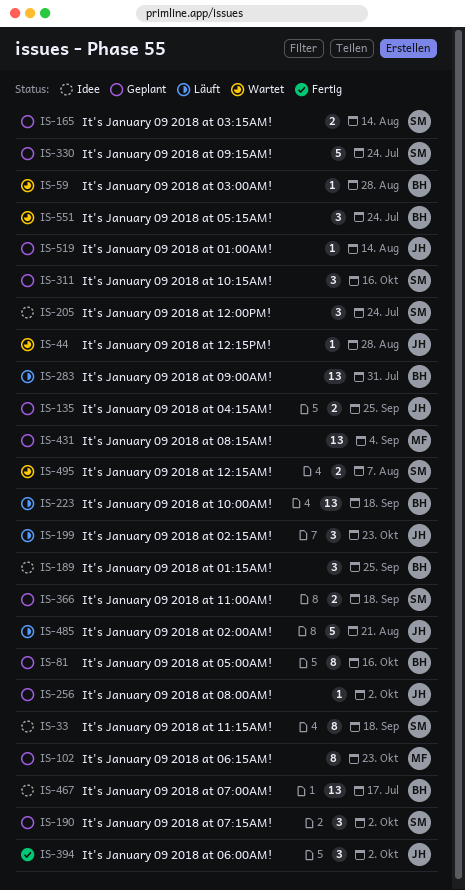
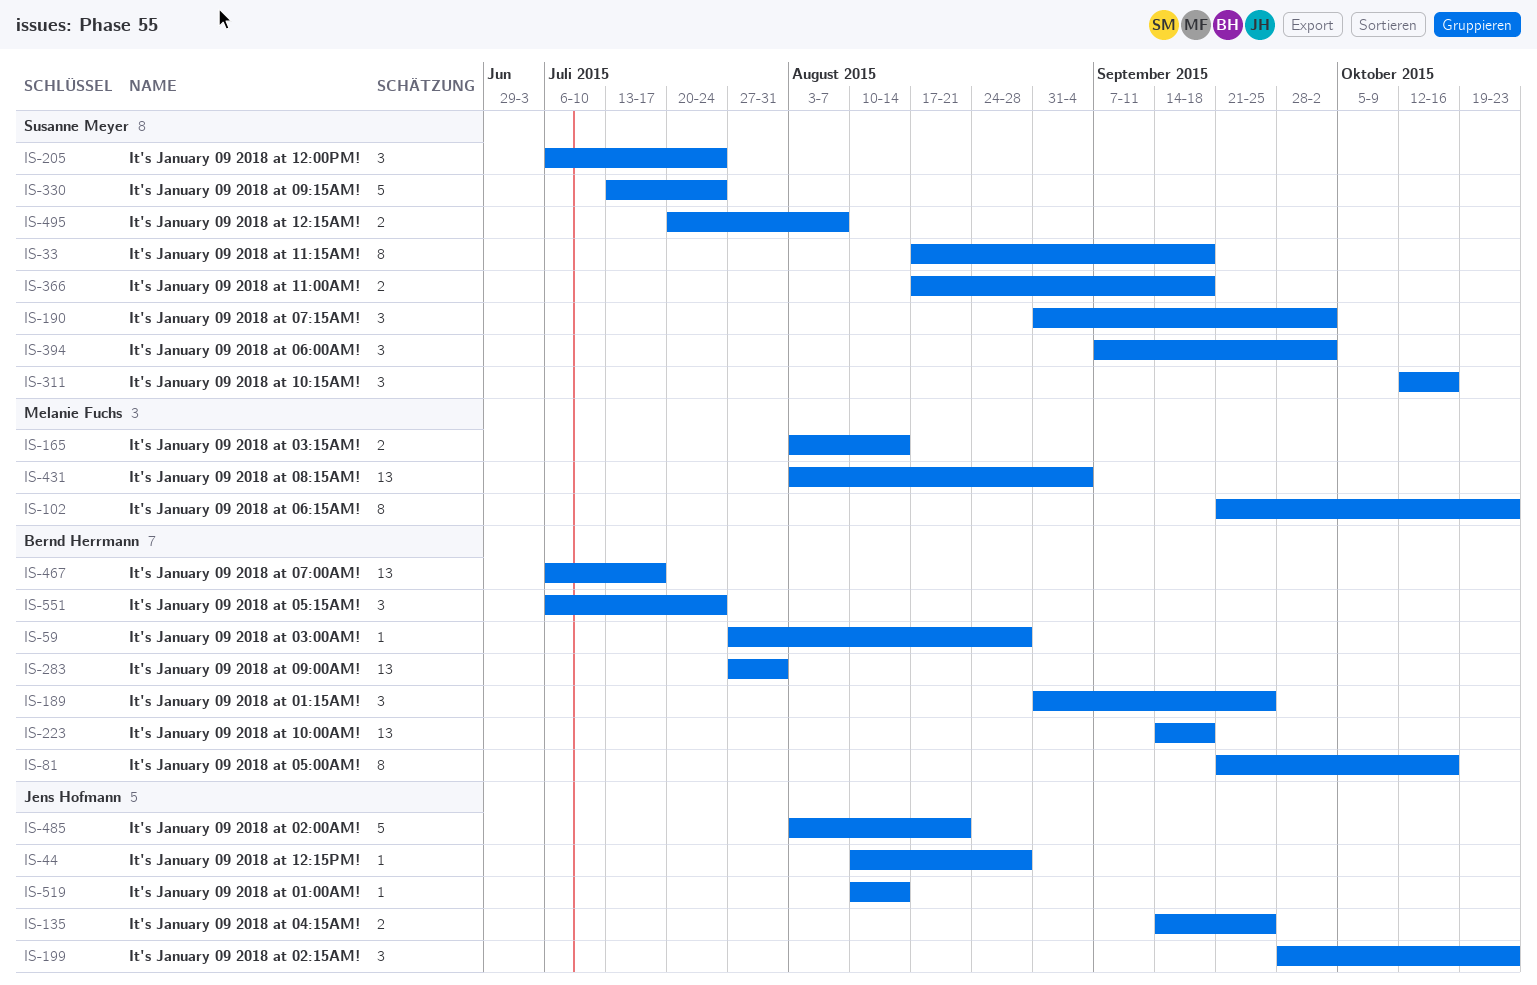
IS-165, owner: Susanne Meyer -> Melanie Fuchs
IS-256: present -> none
IS-394, owner: Jens Hofmann -> Susanne Meyer

